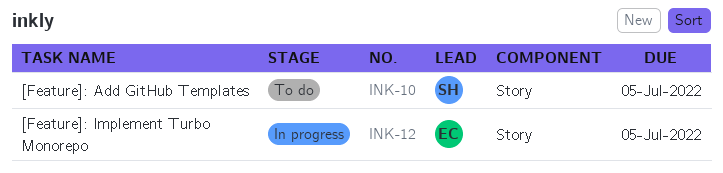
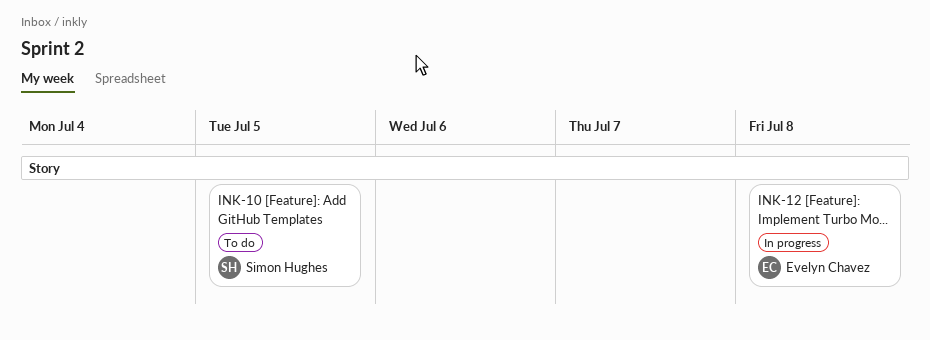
INK-12, due: Jul 5 -> Jul 8

